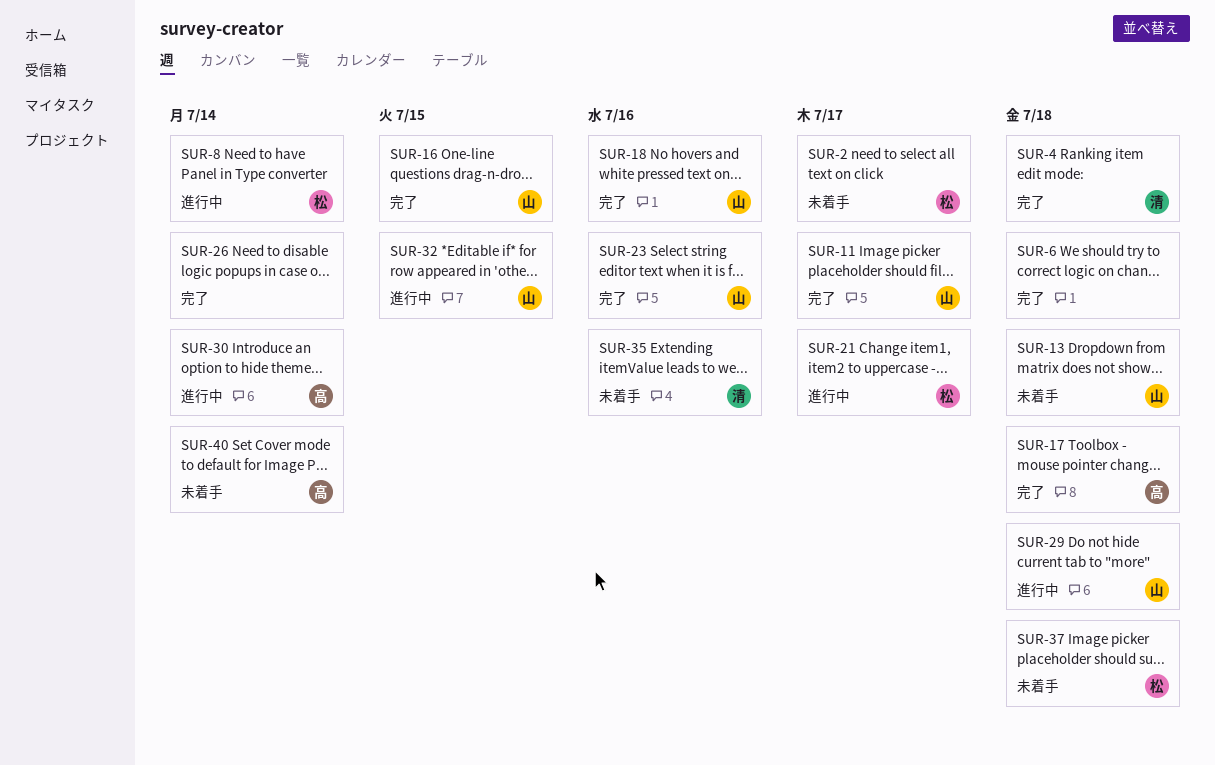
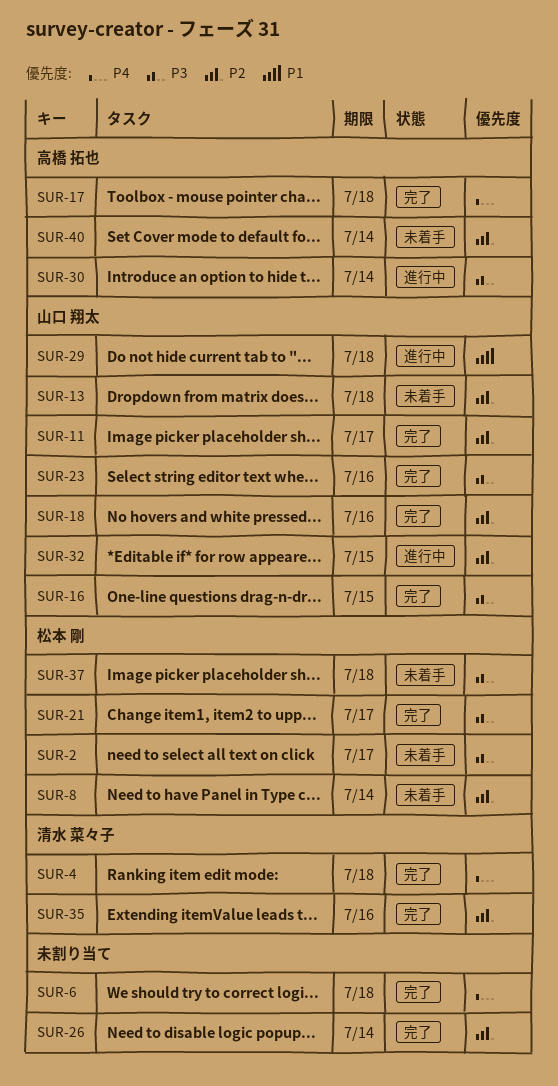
SUR-8, status: 進行中 -> 未着手
SUR-21, status: 進行中 -> 完了
SUR-35, status: 未着手 -> 完了

